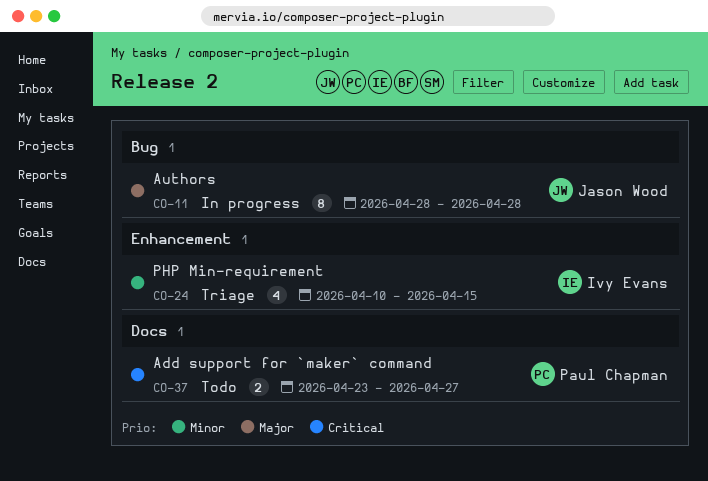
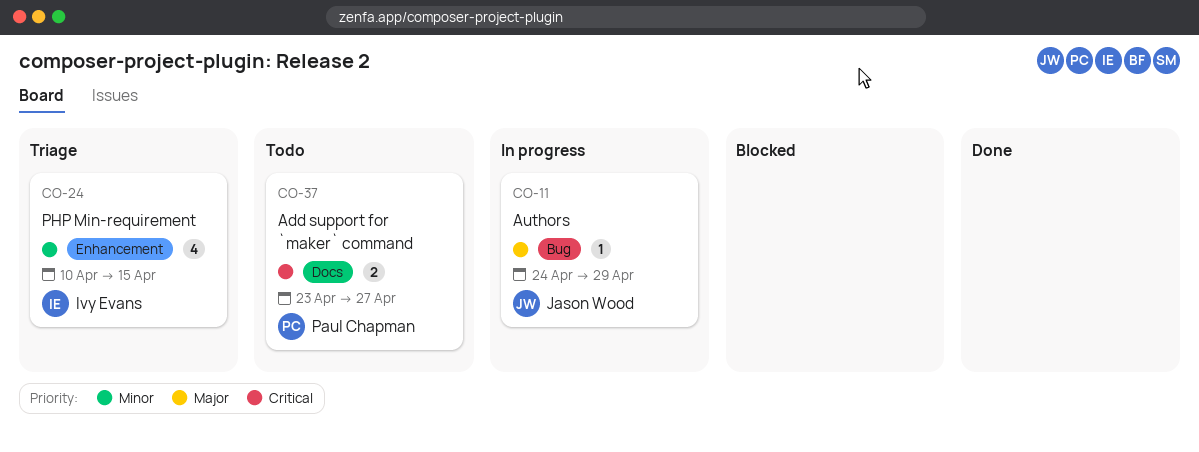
CO-11, estimate: 8 -> 1
CO-11, start: Apr 28 -> Apr 24
CO-11, due: Apr 28 -> Apr 29

